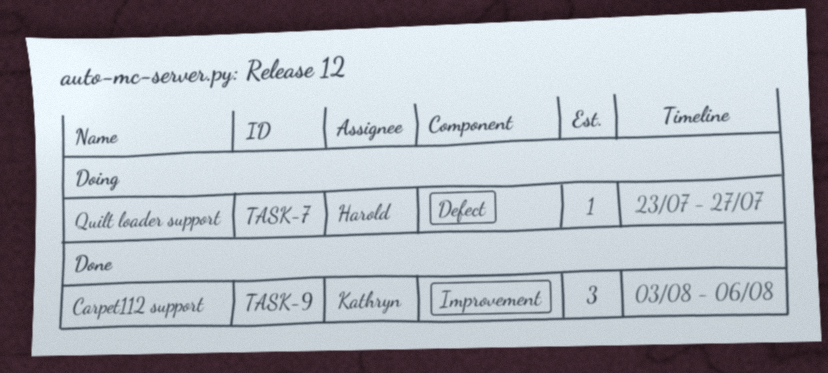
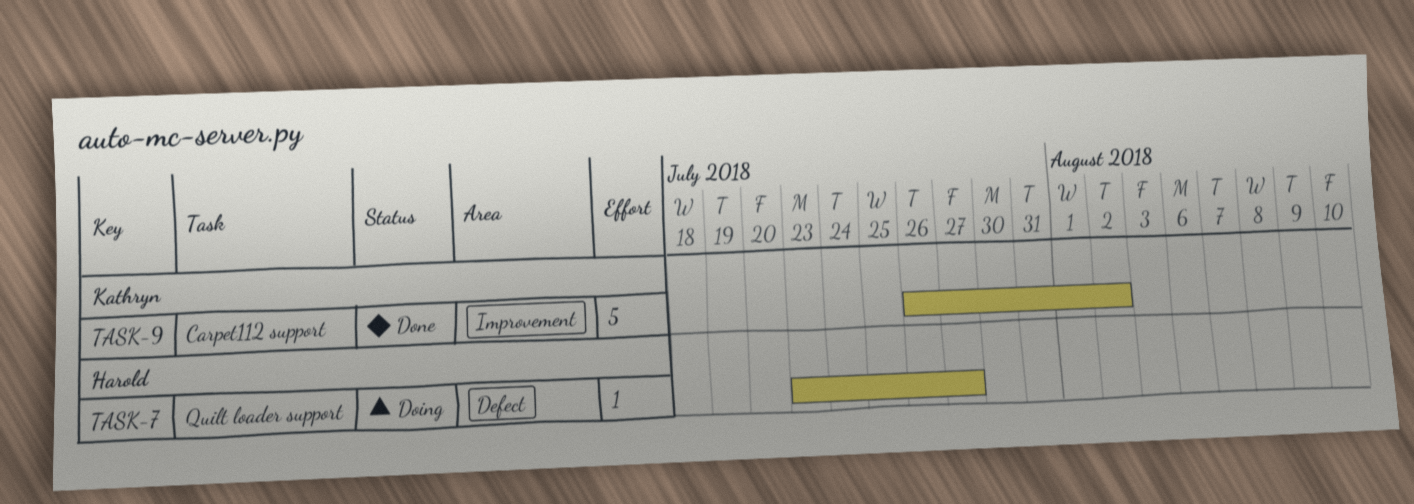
TASK-9, estimate: 3 -> 5
TASK-9, start: Aug 3 -> Jul 26
TASK-9, due: Aug 6 -> Aug 2

